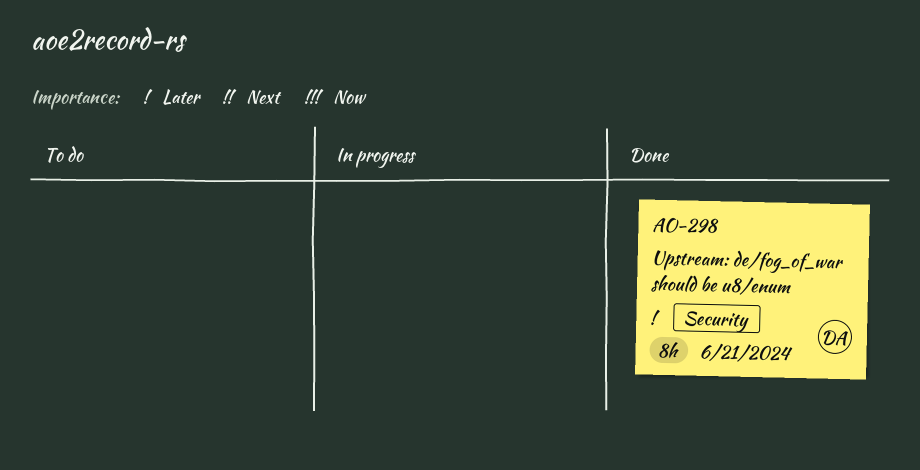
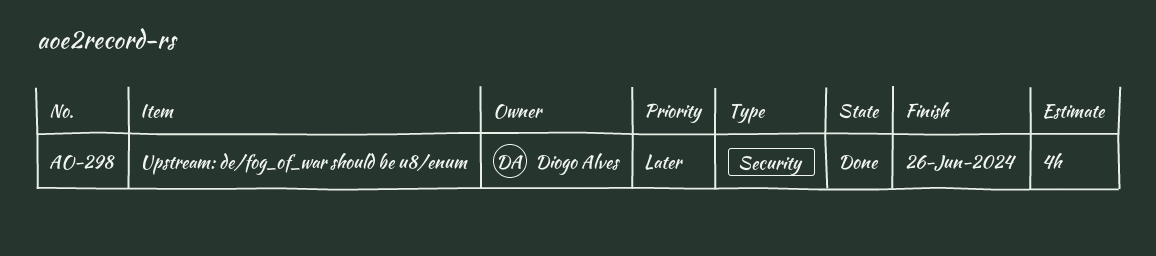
AO-298, estimate: 8h -> 4h
AO-298, due: Jun 21 -> Jun 26

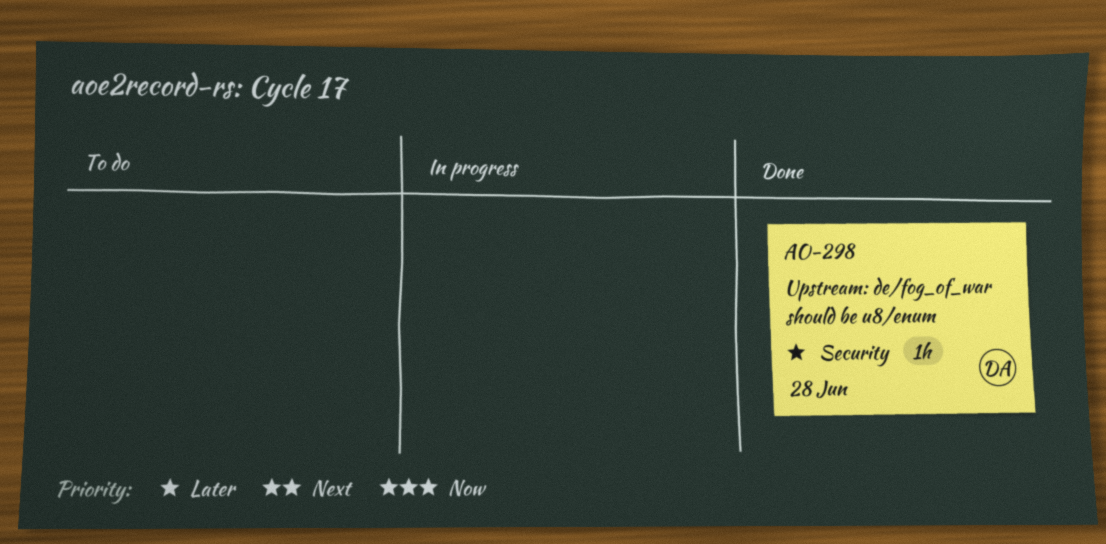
AO-298, estimate: 4h -> 1h
AO-298, due: Jun 26 -> Jun 28

